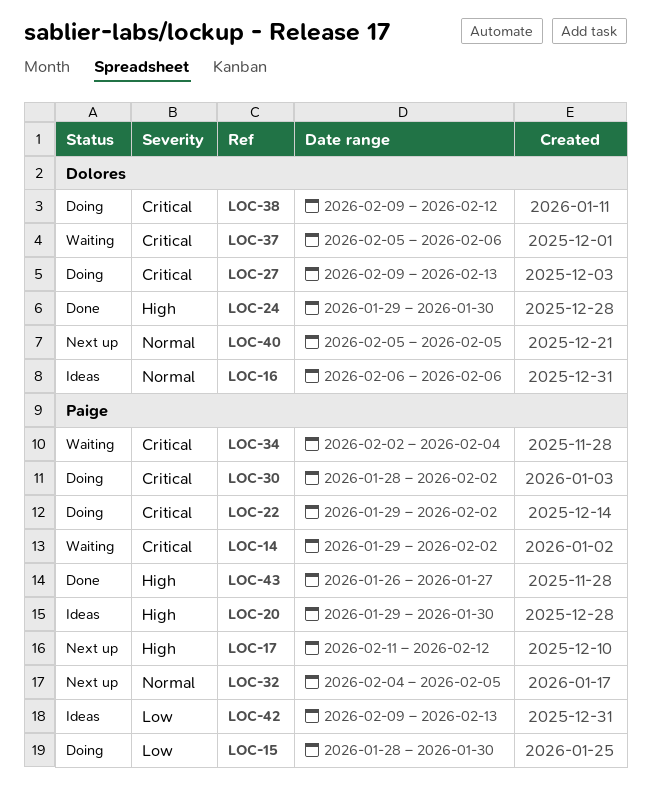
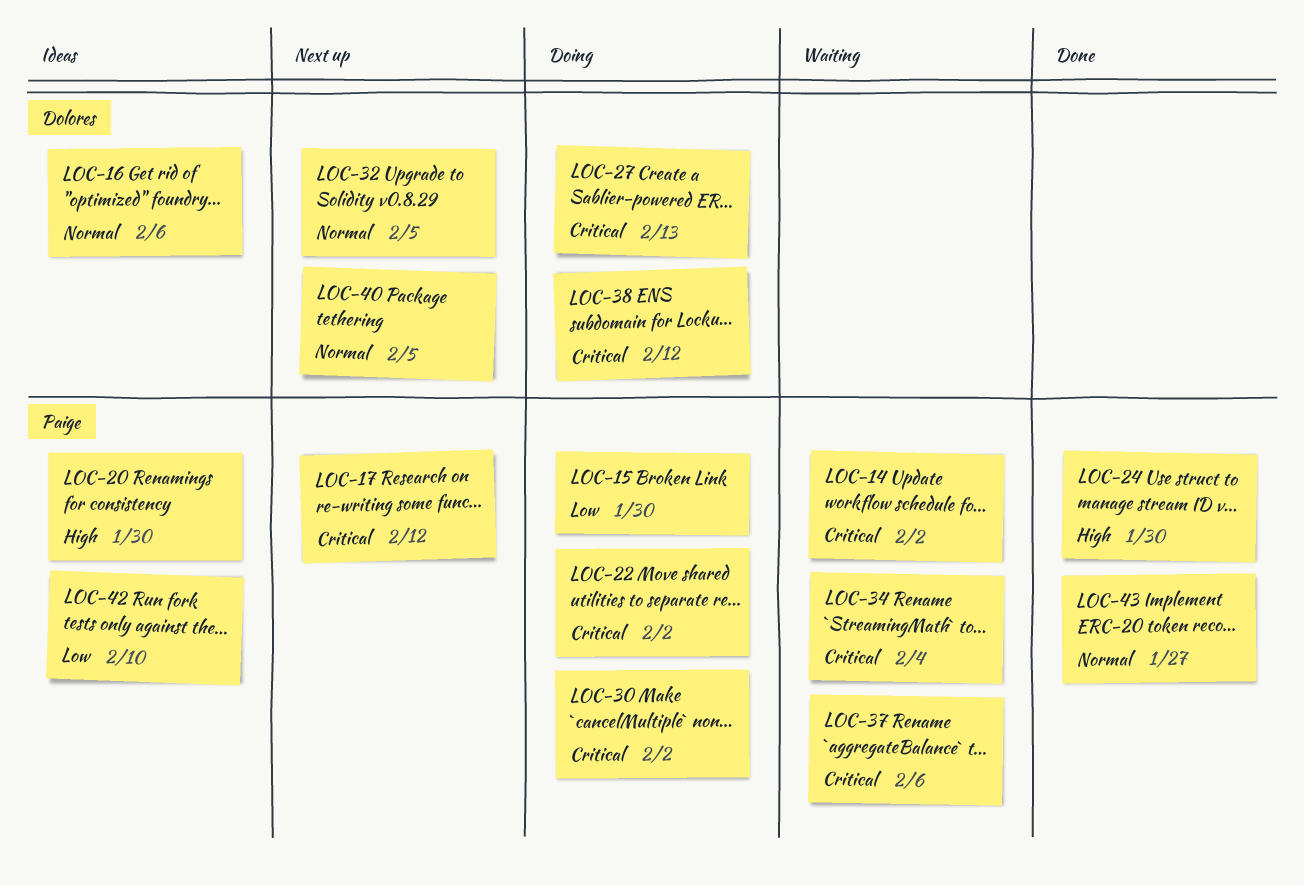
LOC-17, priority: High -> Critical
LOC-24, owner: Dolores -> Paige
LOC-32, owner: Paige -> Dolores
LOC-37, owner: Dolores -> Paige
LOC-42, due: Feb 13 -> Feb 10
LOC-43, priority: High -> Normal

